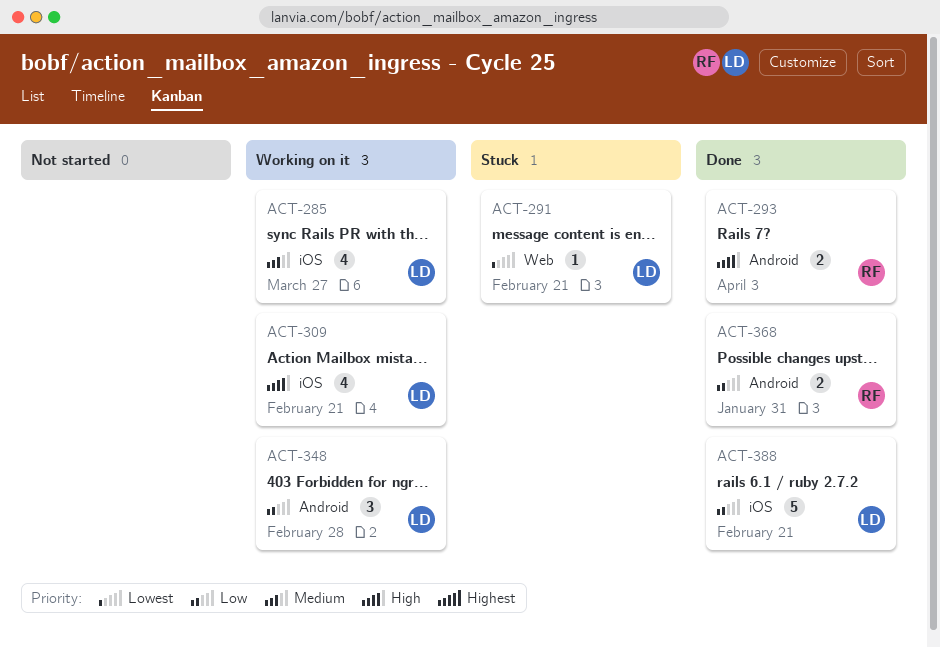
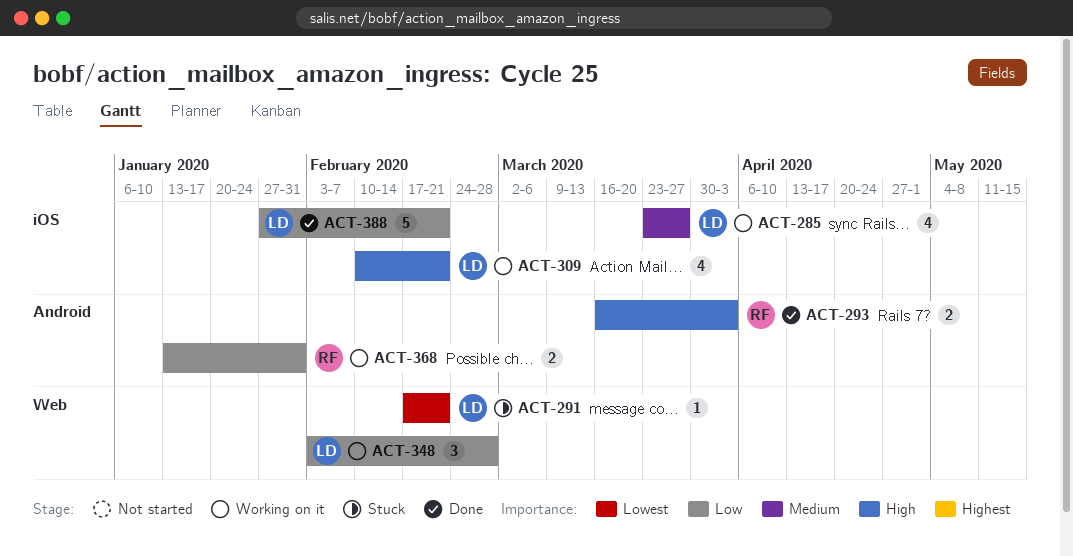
ACT-348, label: Android -> Web
ACT-368, status: Done -> Working on it

